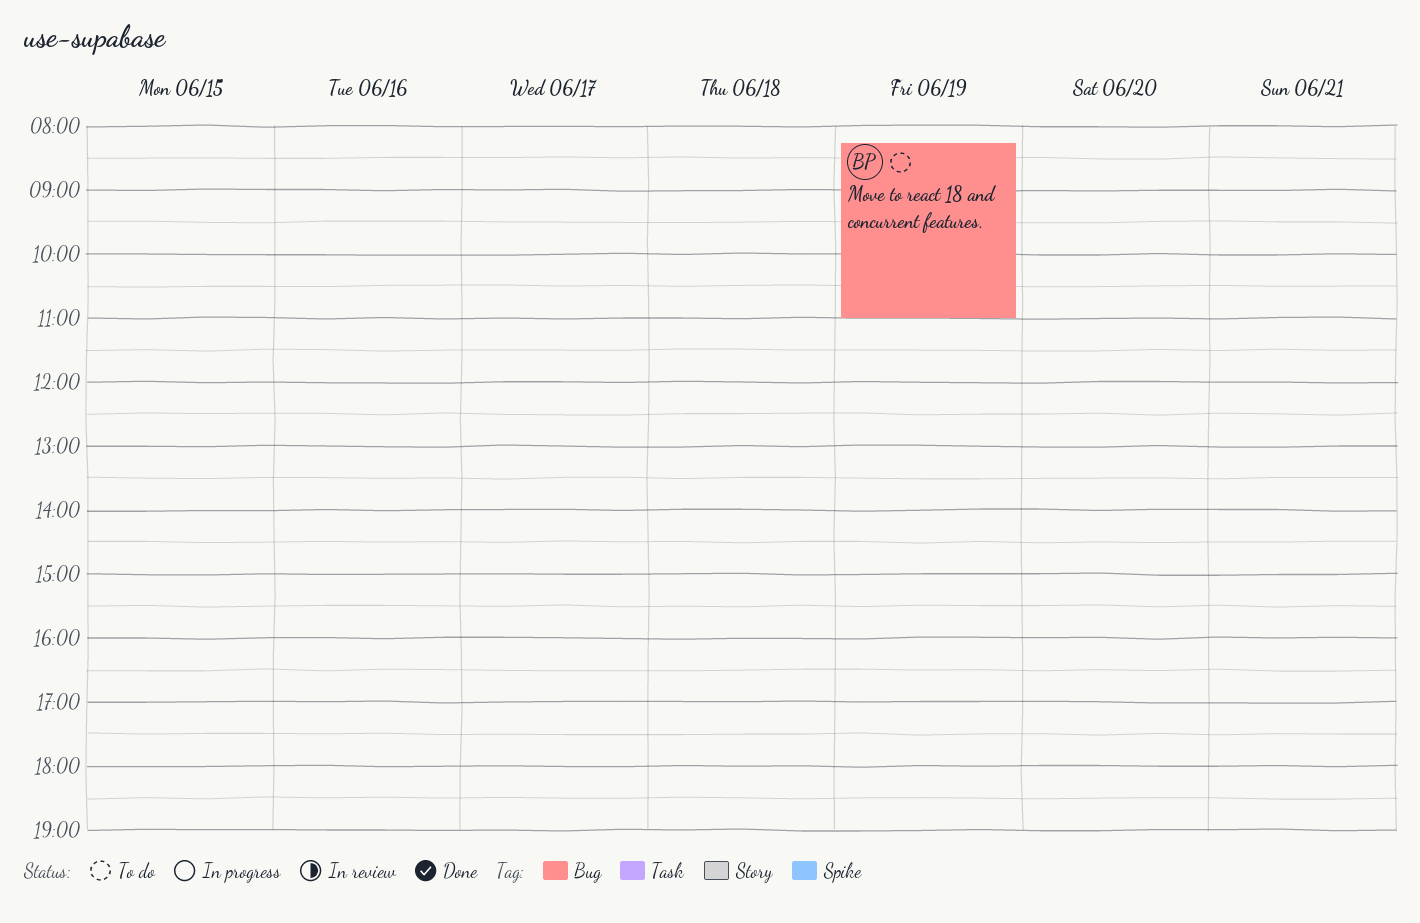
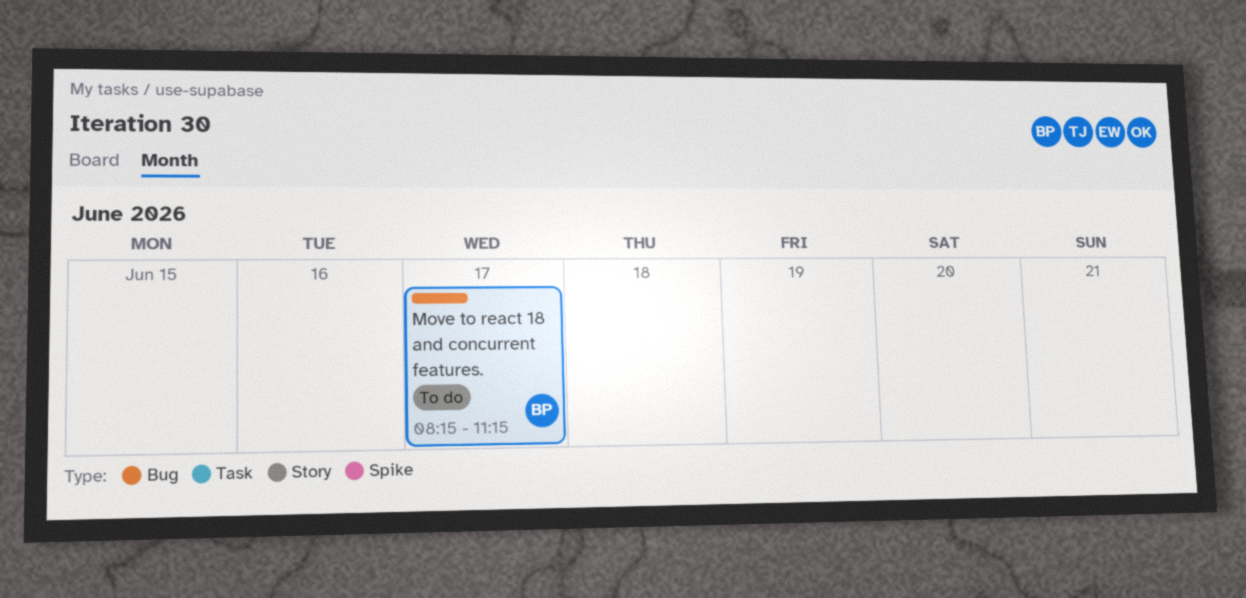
Move to react 18 and concurrent features., day: Jun 19 -> Jun 17
Move to react 18 and concurrent features., ends: 11:00 -> 11:15

